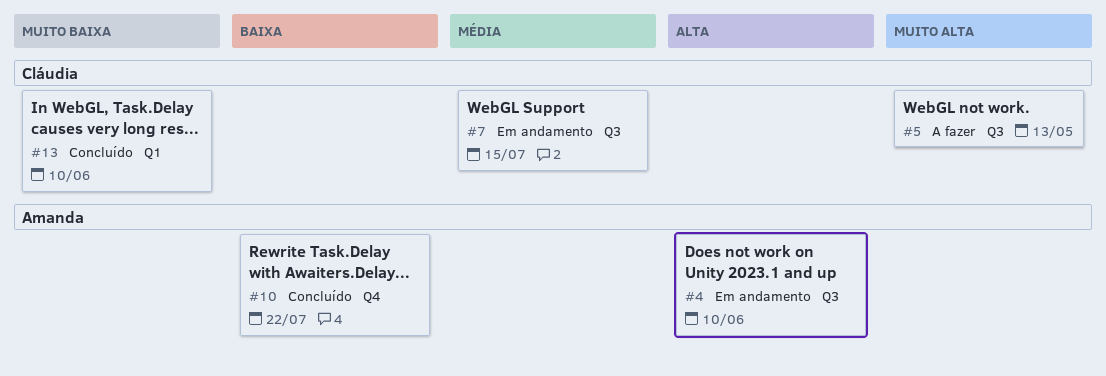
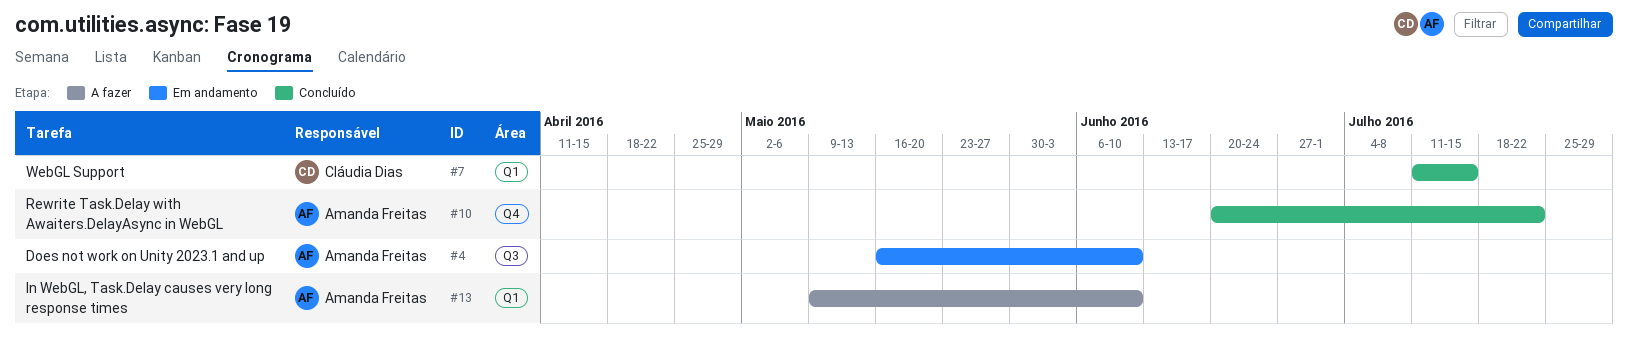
#5: present -> none
#7, status: Em andamento -> Concluído
#7, label: Q3 -> Q1
#13, status: Concluído -> A fazer
#13, owner: Cláudia Dias -> Amanda Freitas

